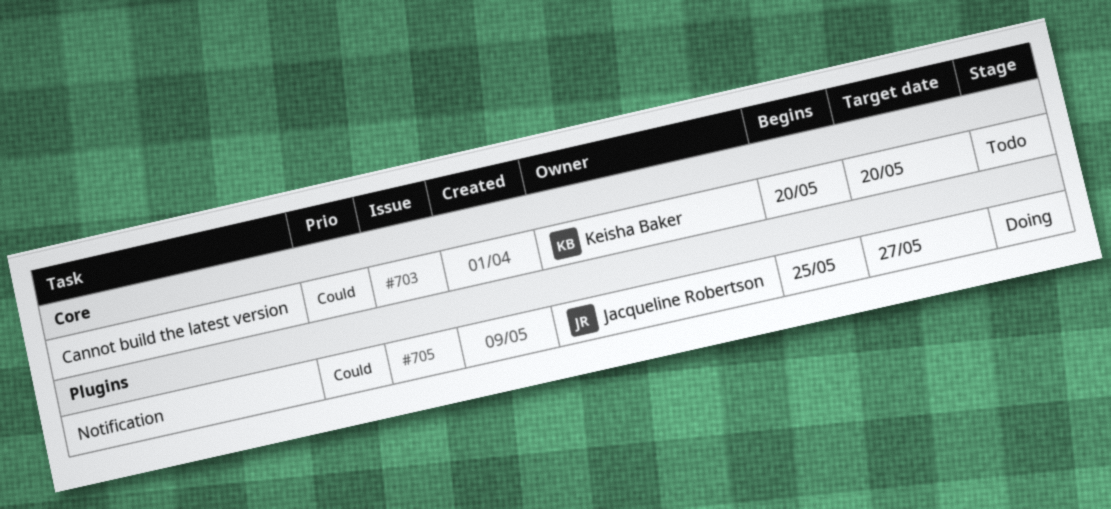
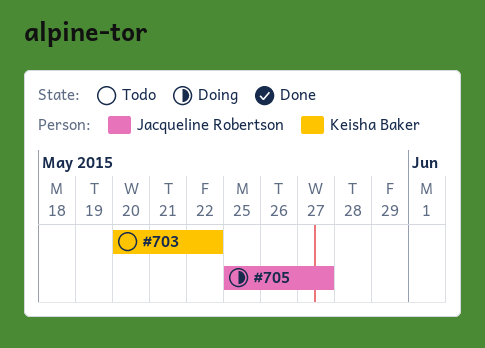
#703, due: May 20 -> May 22

